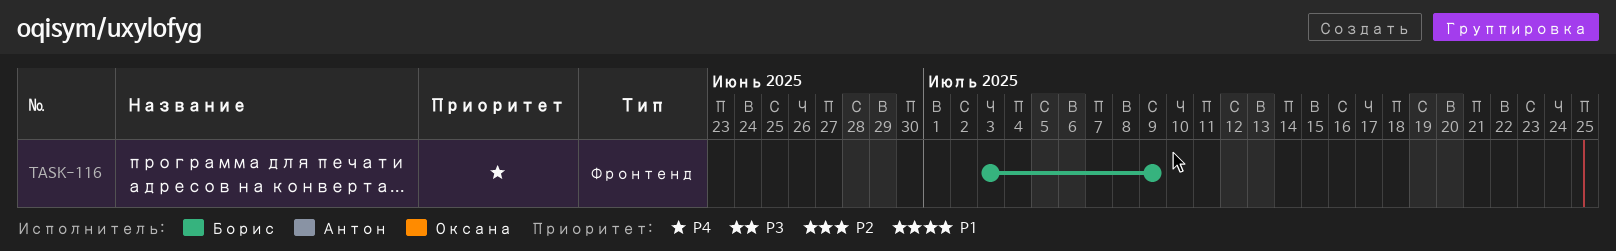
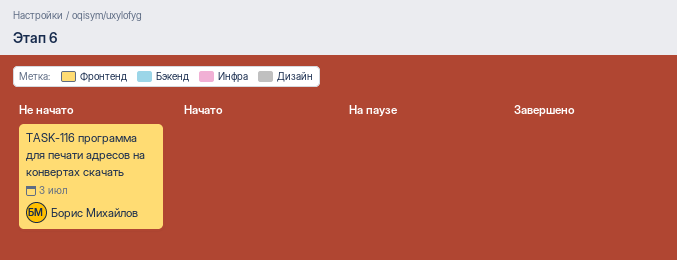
TASK-116, due: Jul 9 -> Jul 3

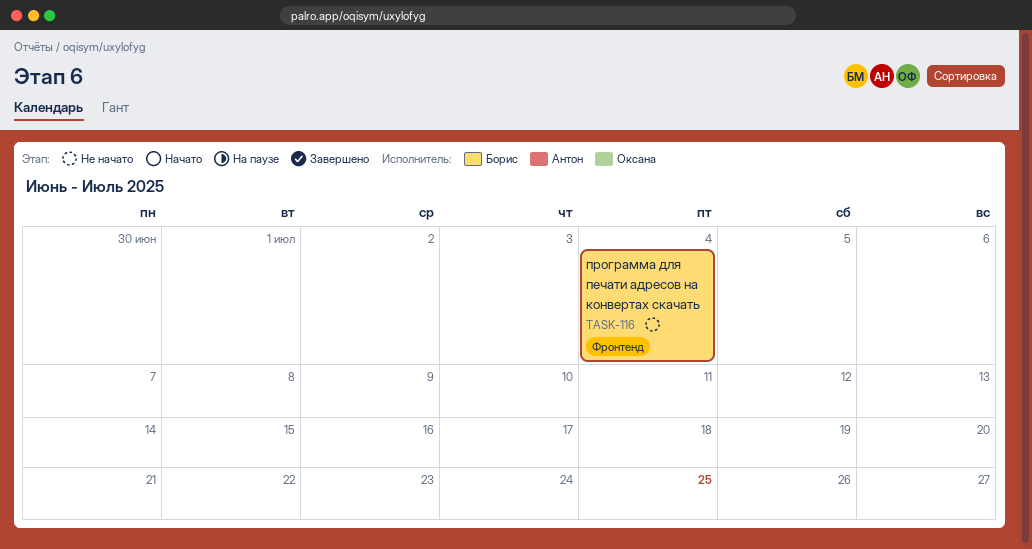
TASK-116, due: Jul 3 -> Jul 4

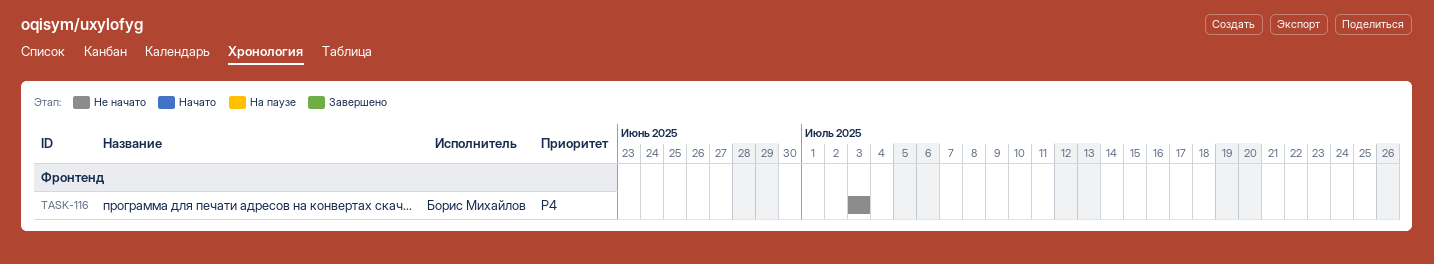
TASK-116, due: Jul 4 -> Jul 3

